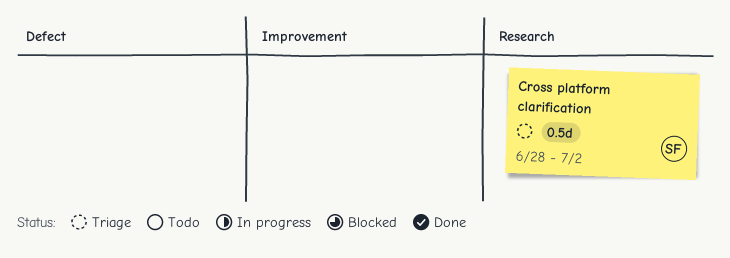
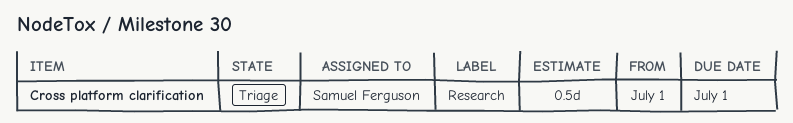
Cross platform clarification, start: Jun 28 -> Jul 1
Cross platform clarification, due: Jul 2 -> Jul 1

